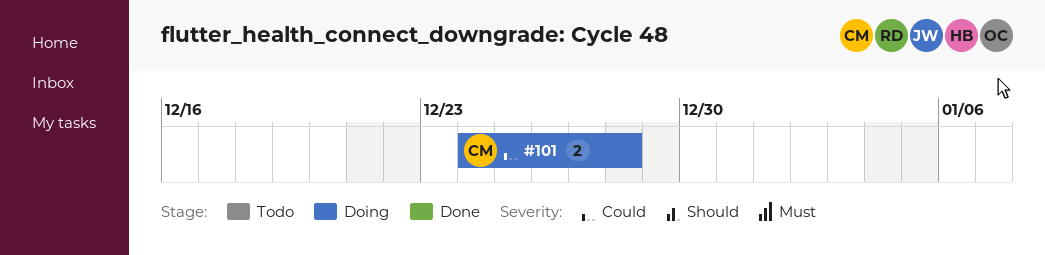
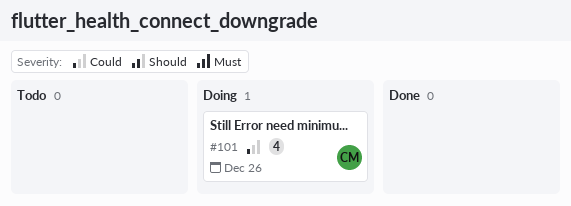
#101, estimate: 2 -> 4
#101, due: Dec 28 -> Dec 26

